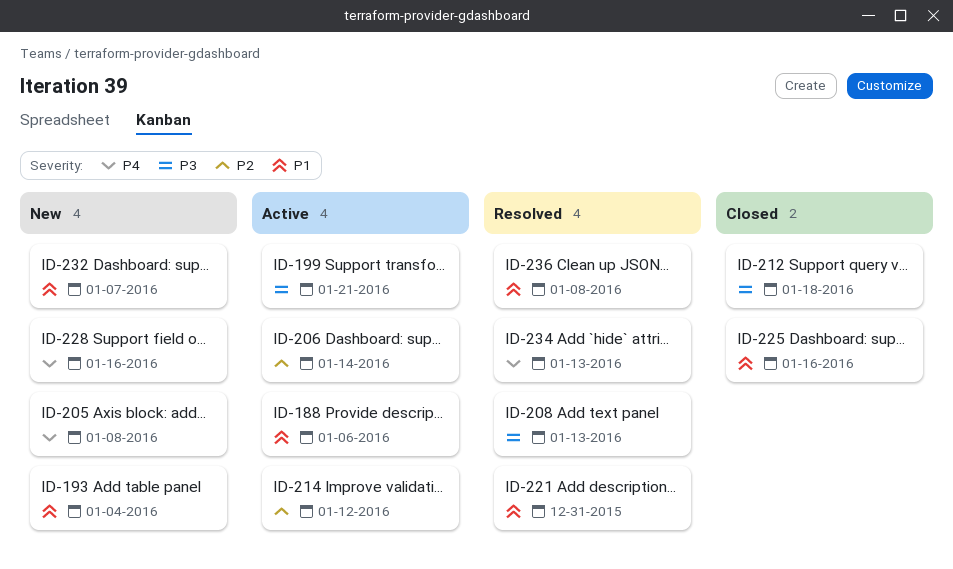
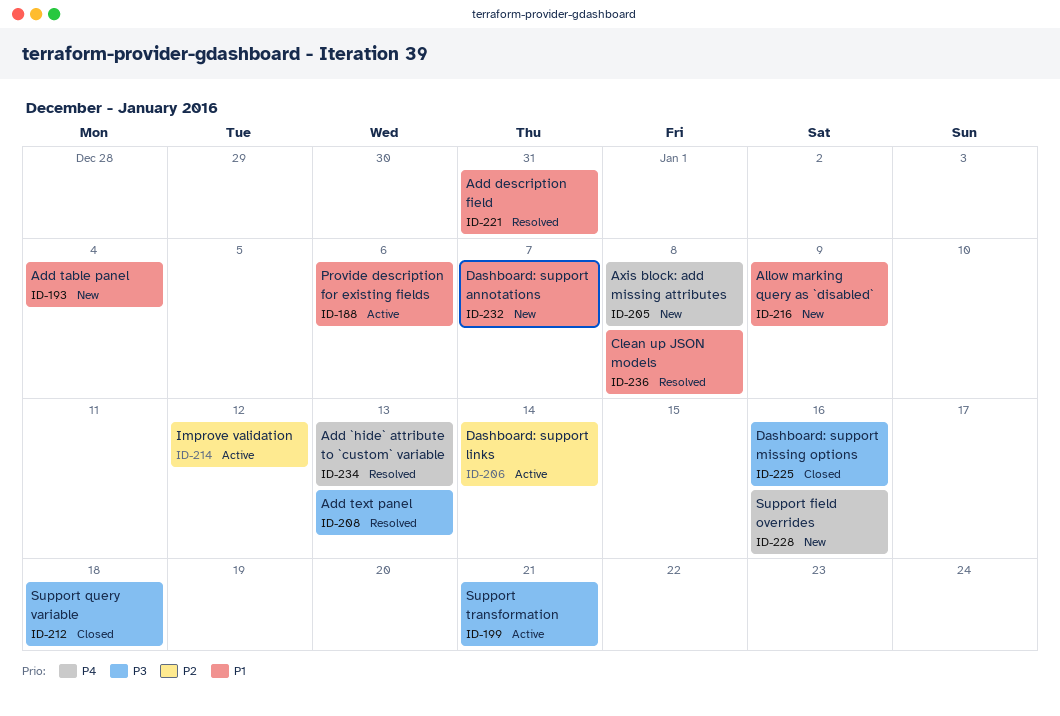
ID-216: none -> present
ID-225, priority: P1 -> P3

